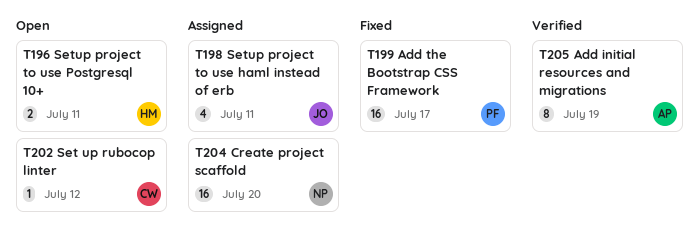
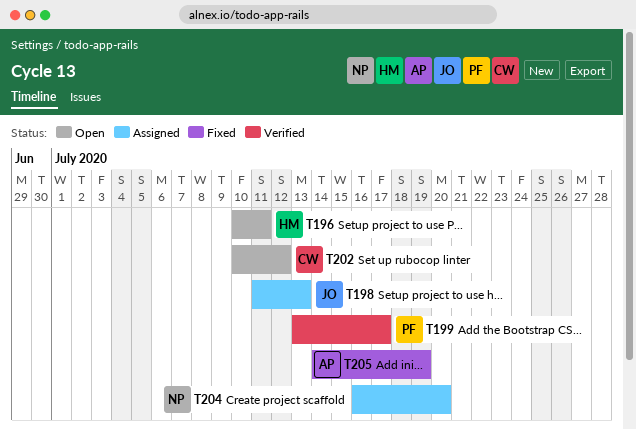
T198, due: Jul 11 -> Jul 13
T199, status: Fixed -> Verified
T205, status: Verified -> Fixed

